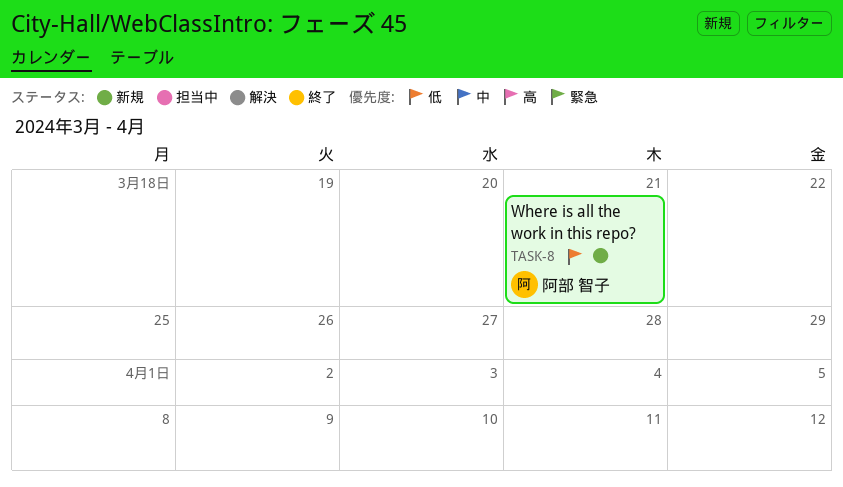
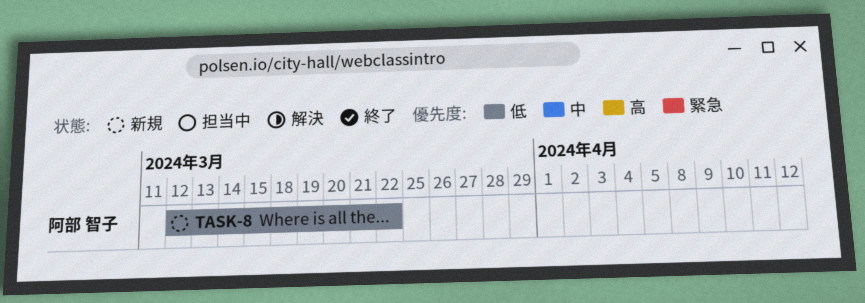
TASK-8, due: Mar 21 -> Mar 22

